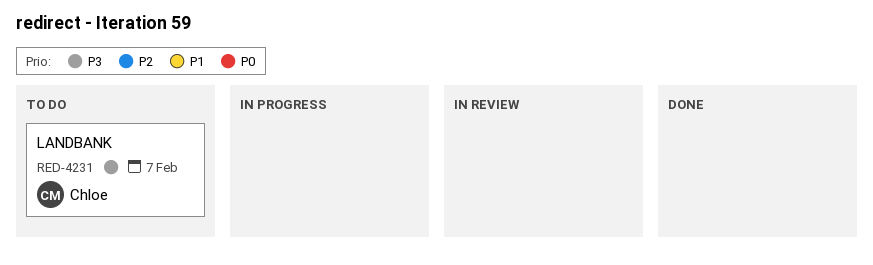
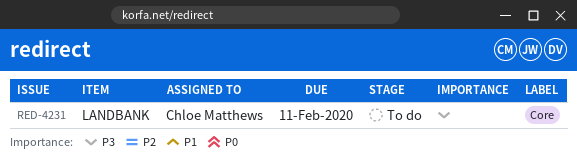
RED-4231, due: Feb 7 -> Feb 11

